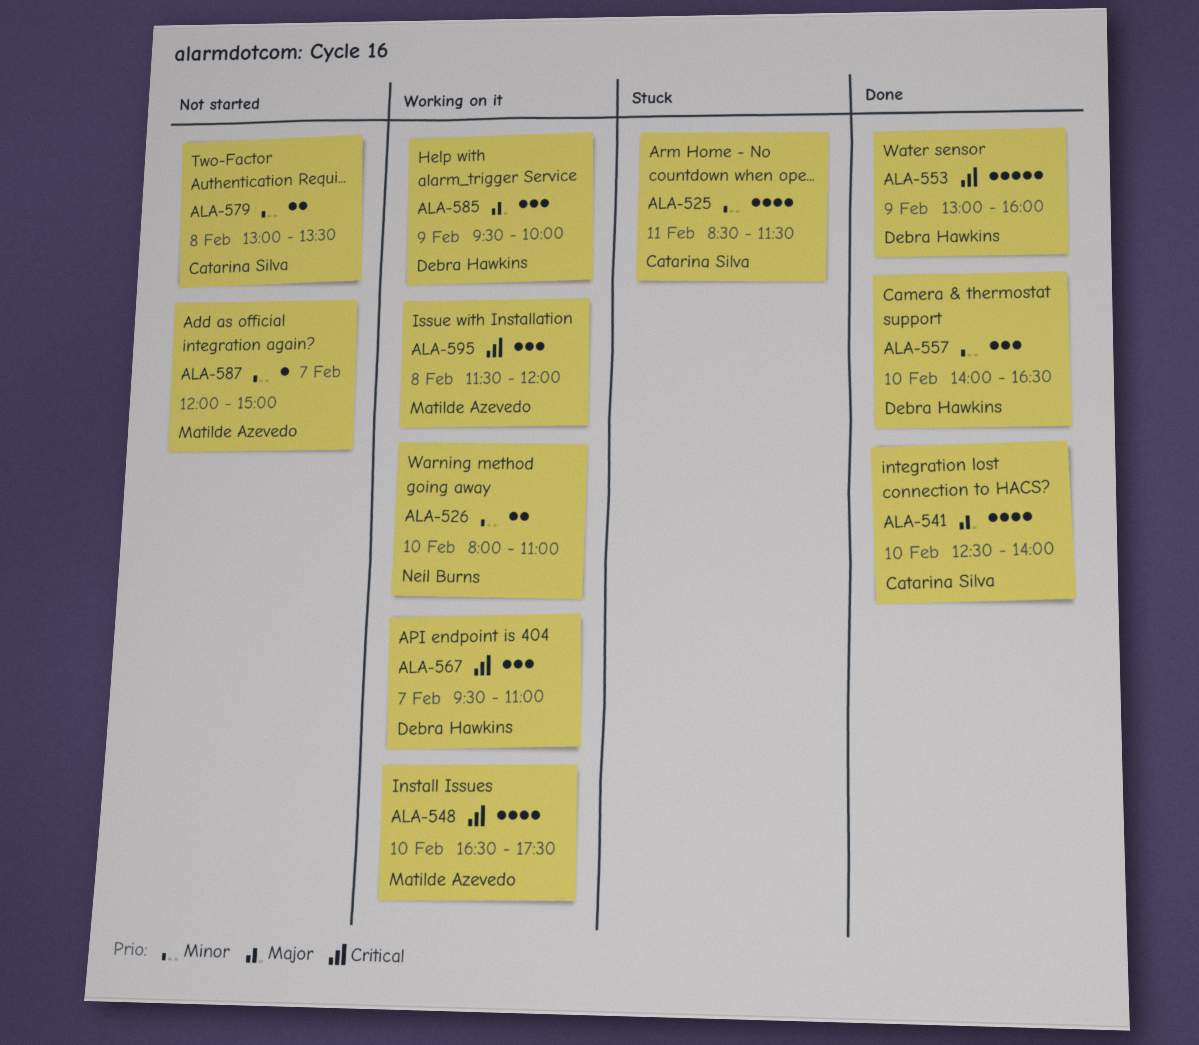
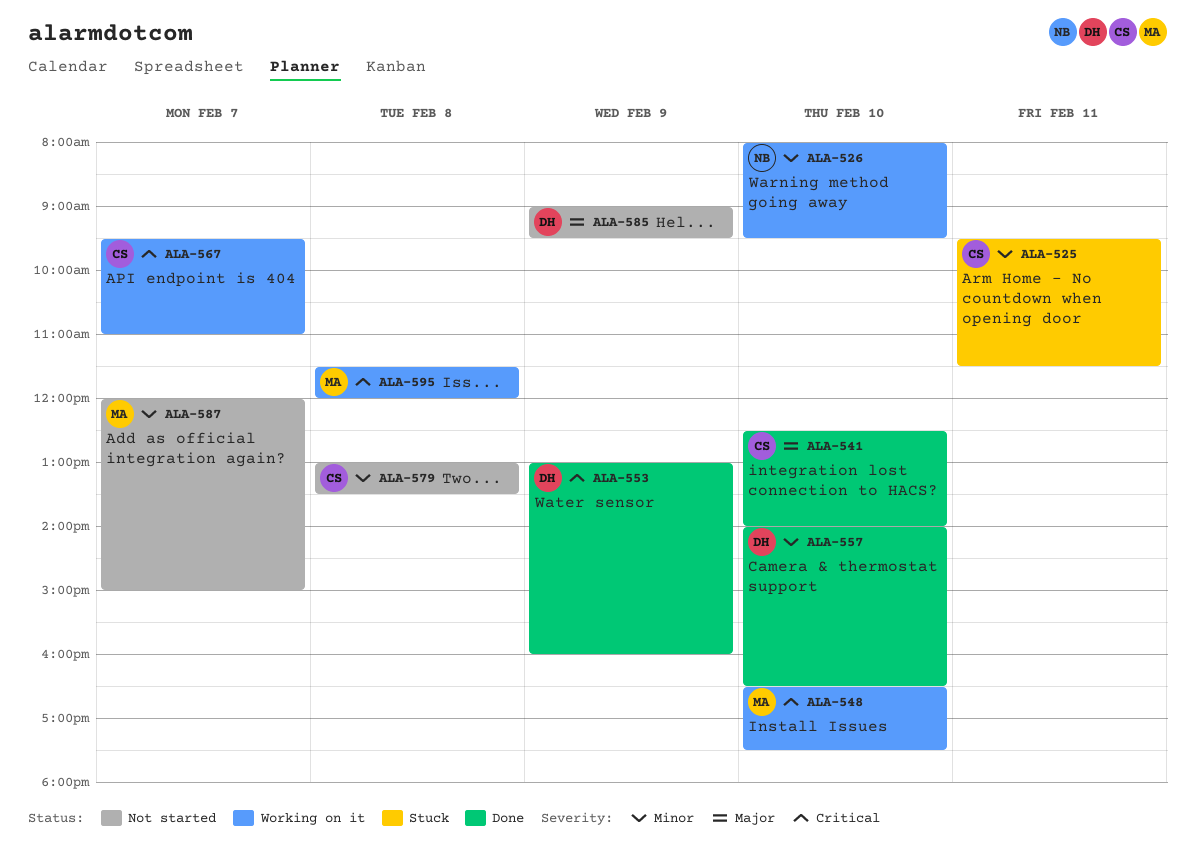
ALA-525, begins: 08:30 -> 09:30
ALA-526, ends: 11:00 -> 09:30
ALA-567, owner: Debra Hawkins -> Catarina Silva
ALA-585, status: Working on it -> Not started
ALA-585, begins: 09:30 -> 09:00
ALA-585, ends: 10:00 -> 09:30

